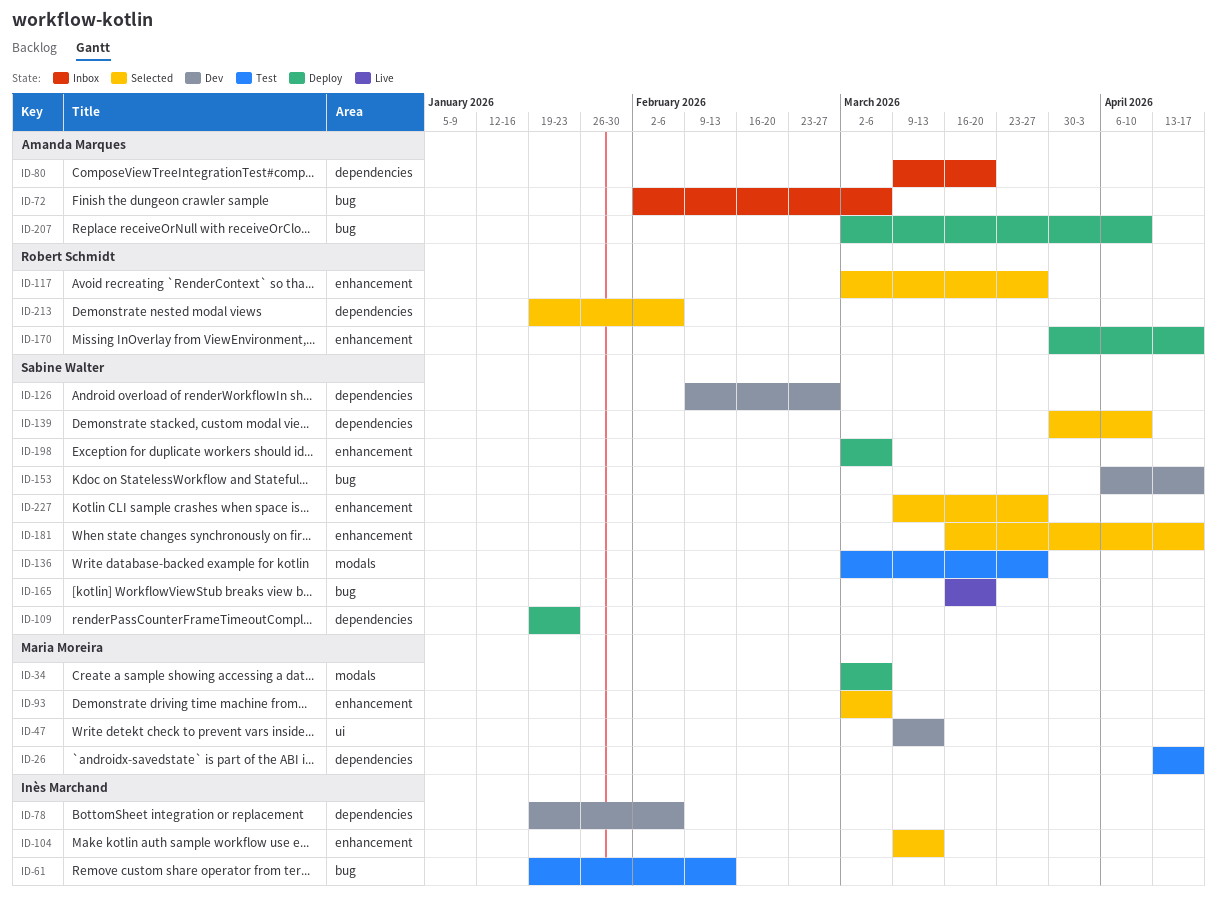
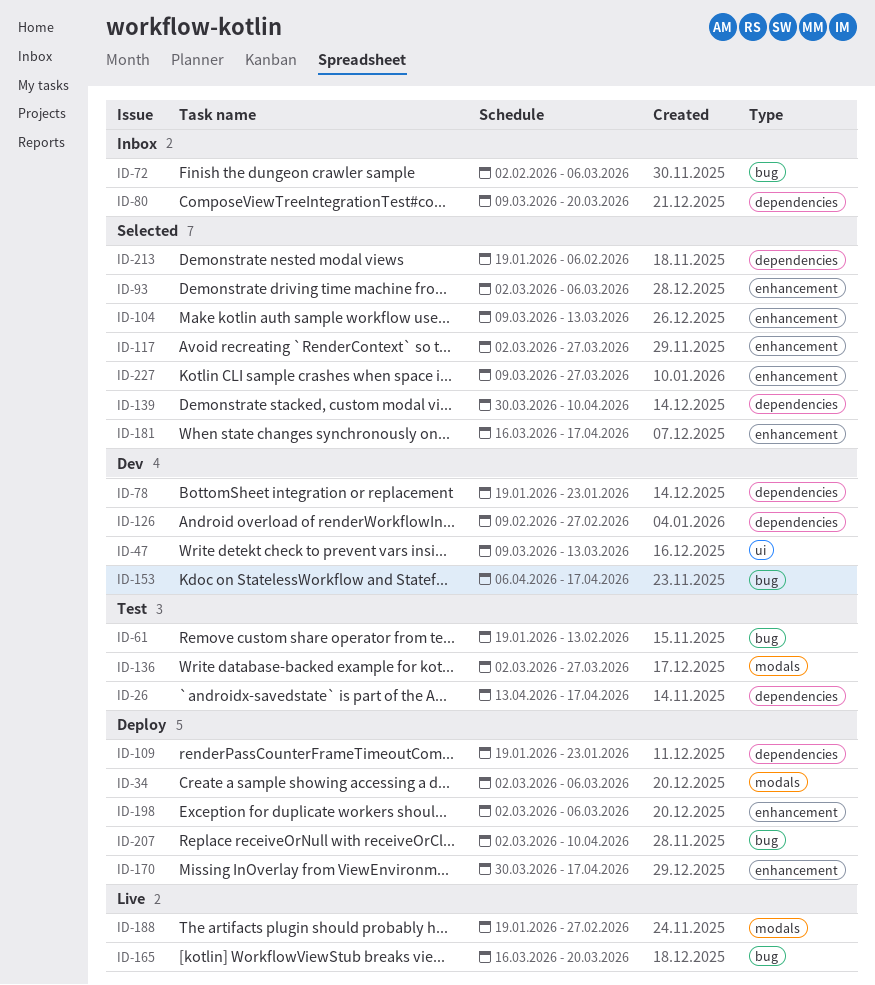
ID-78, due: Feb 6 -> Jan 23
ID-188: none -> present

